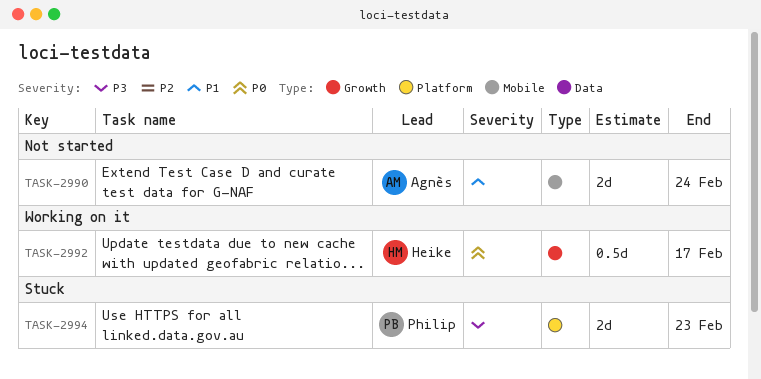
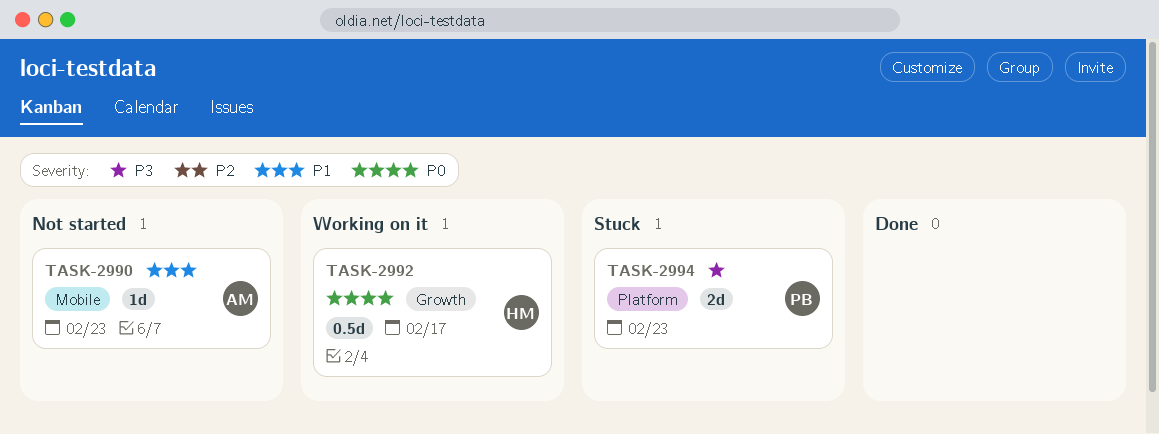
TASK-2990, estimate: 2d -> 1d
TASK-2990, due: Feb 24 -> Feb 23

